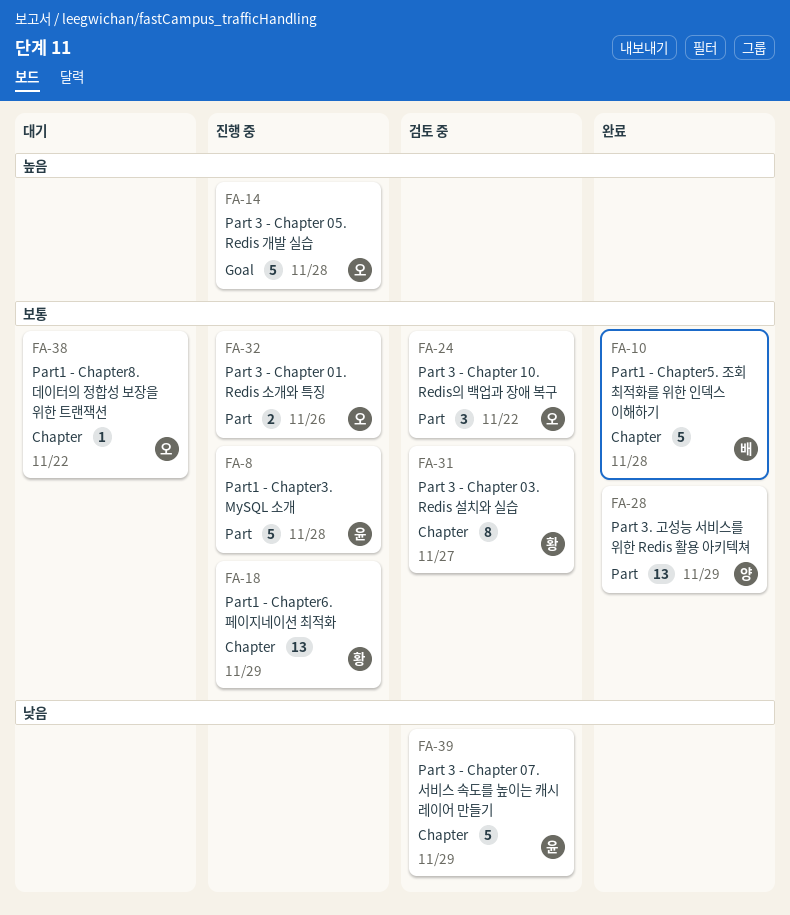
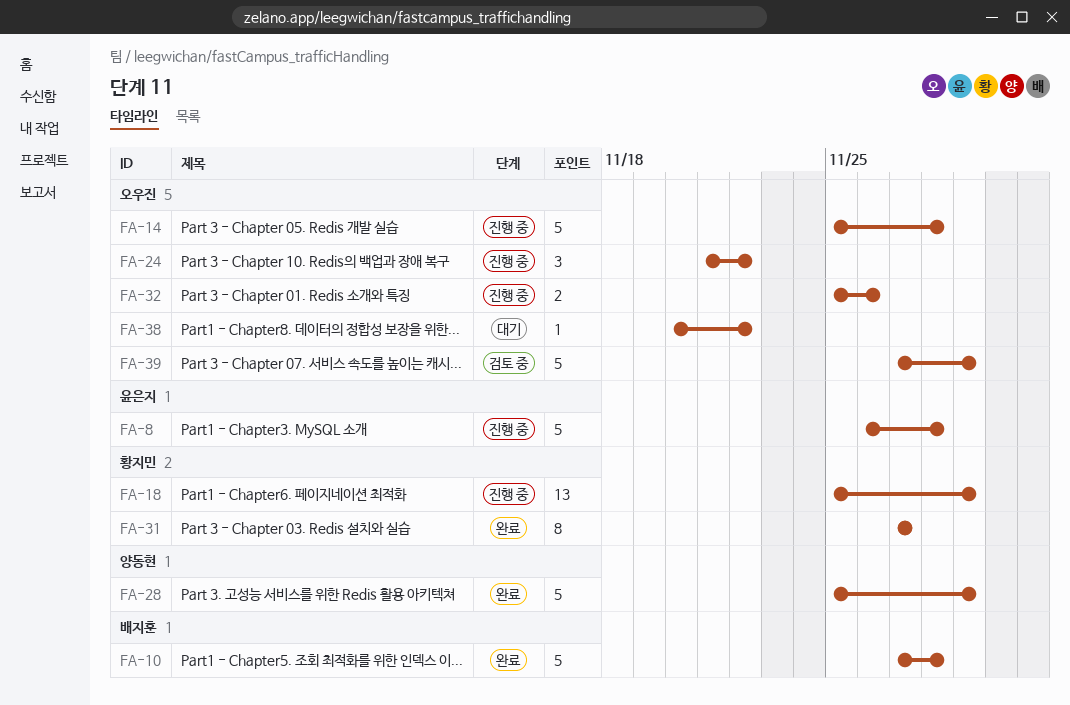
FA-24, status: 검토 중 -> 진행 중
FA-28, estimate: 13 -> 5
FA-31, status: 검토 중 -> 완료
FA-39, owner: 윤은지 -> 오우진

